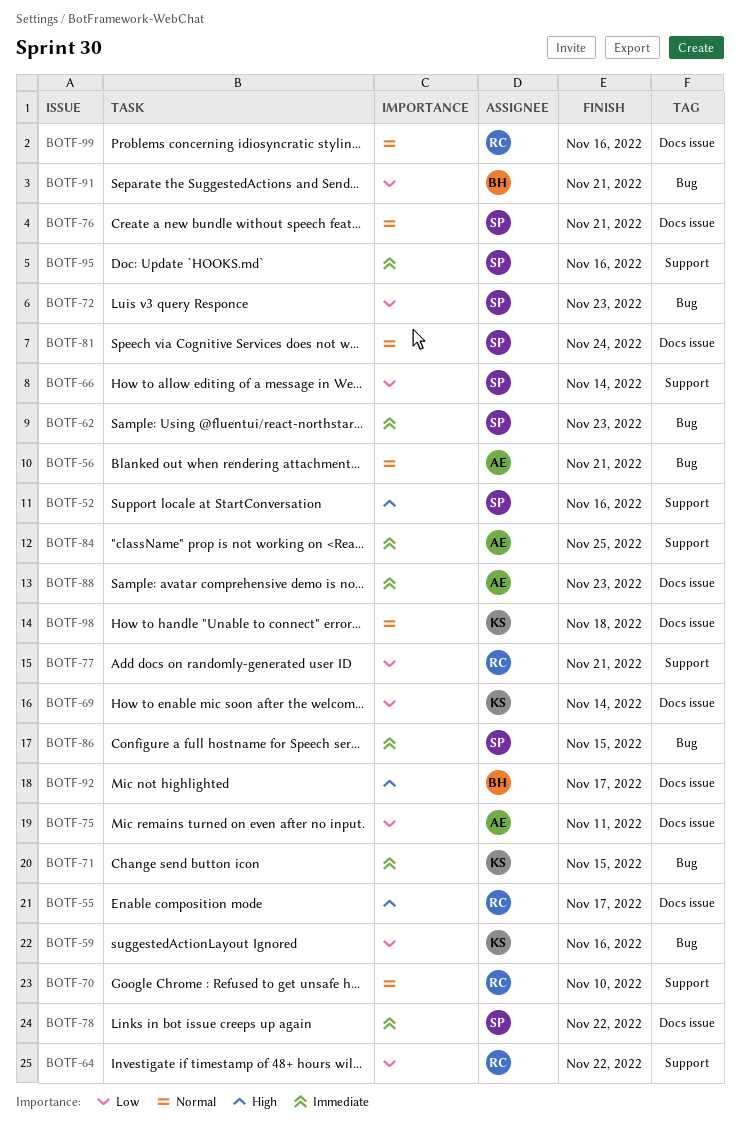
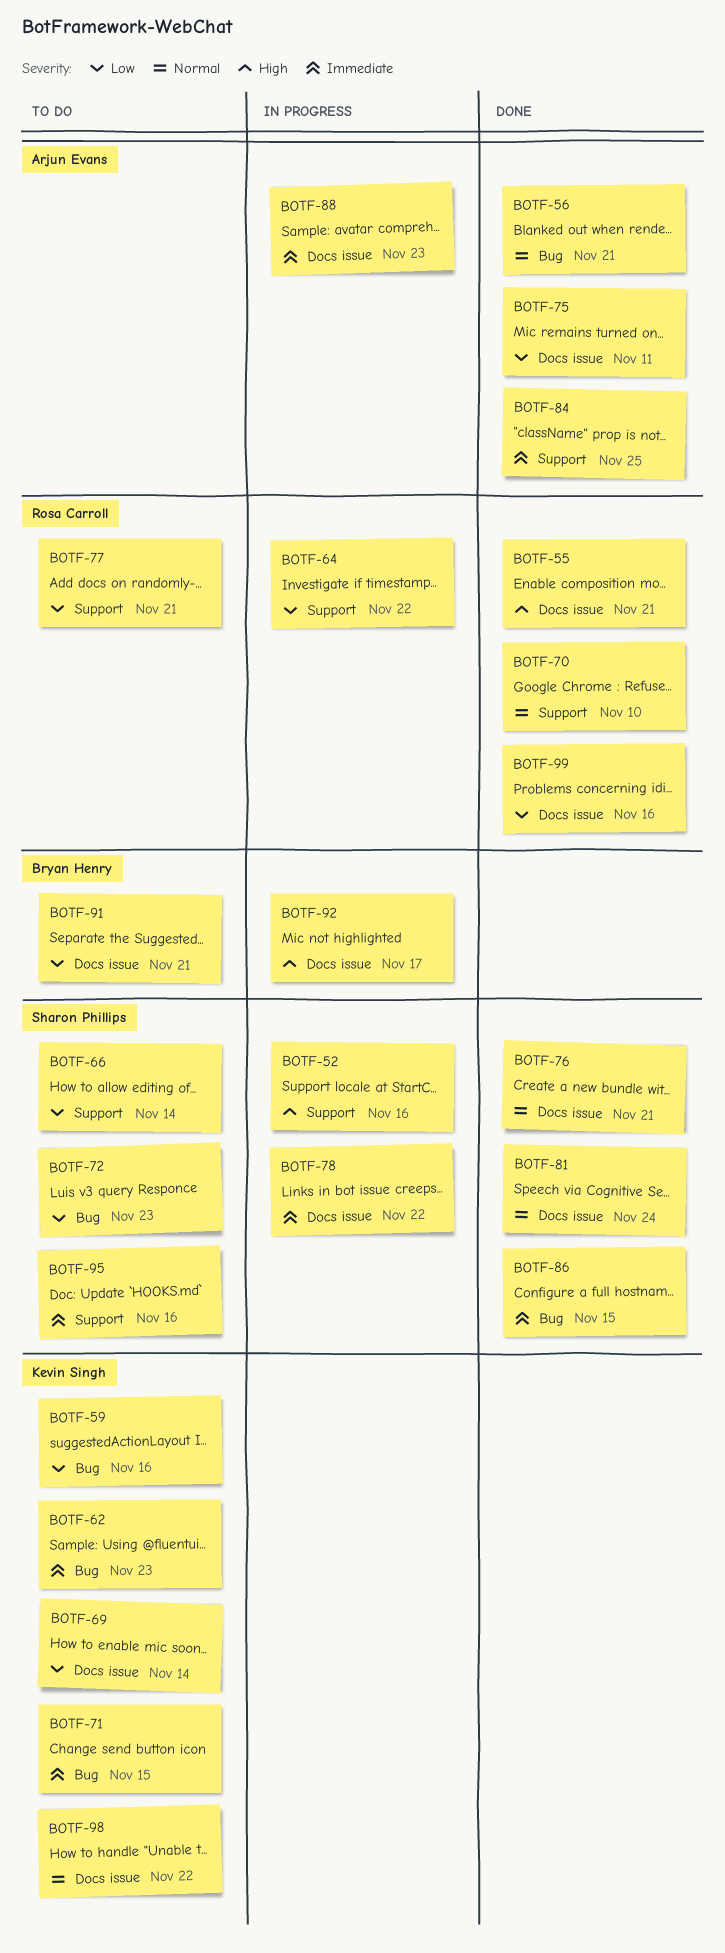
BOTF-55, due: Nov 17 -> Nov 21
BOTF-62, owner: Sharon Phillips -> Kevin Singh
BOTF-91, label: Bug -> Docs issue
BOTF-98, due: Nov 18 -> Nov 22
BOTF-99, priority: Normal -> Low

